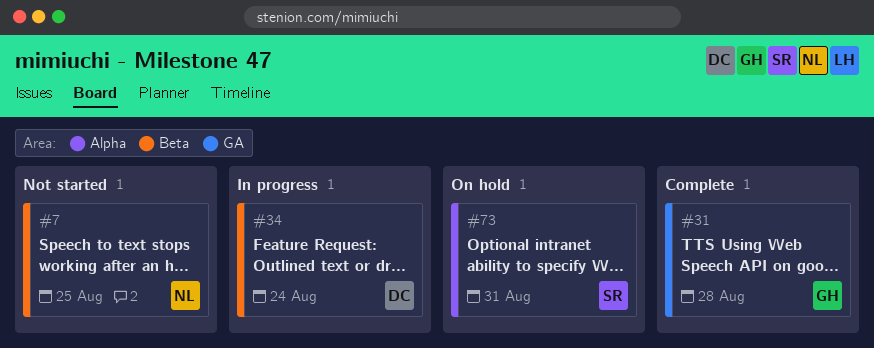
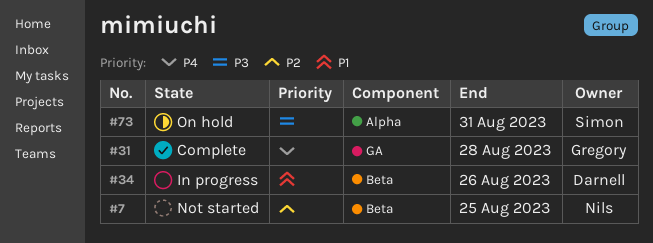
#34, due: Aug 24 -> Aug 26

